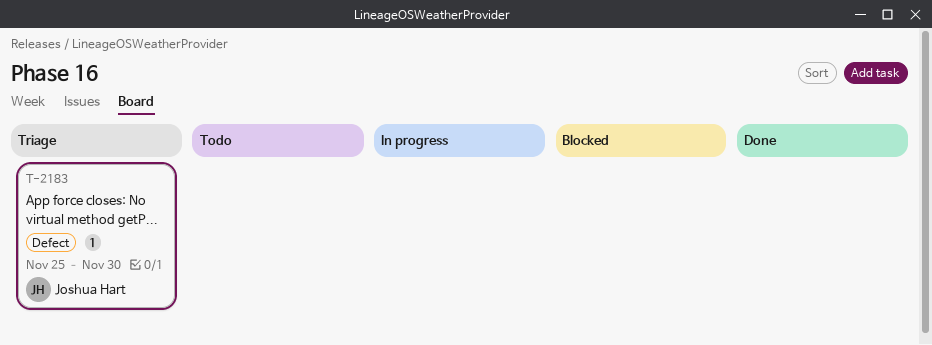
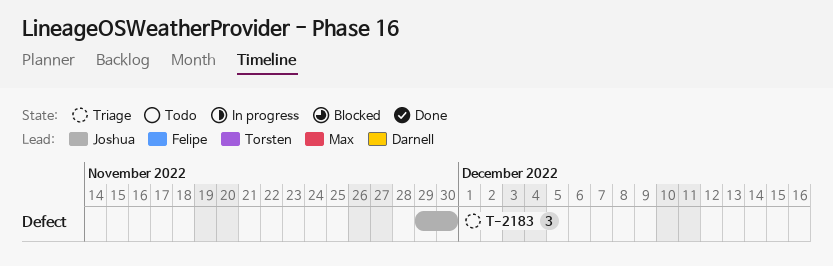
T-2183, estimate: 1 -> 3
T-2183, start: Nov 25 -> Nov 29

